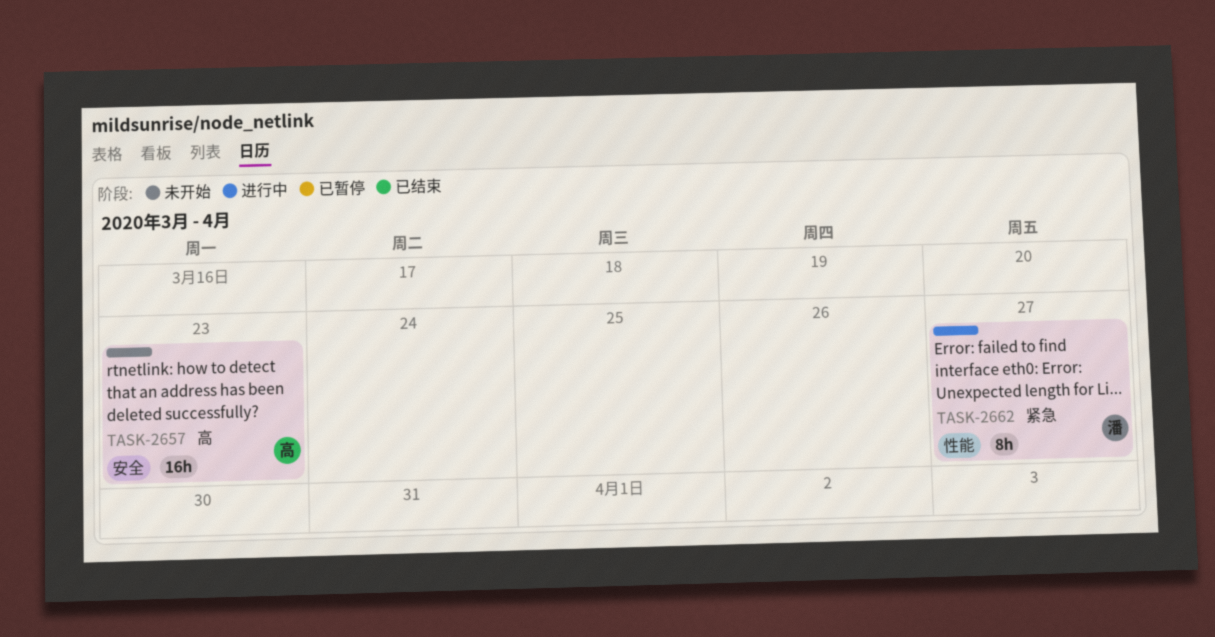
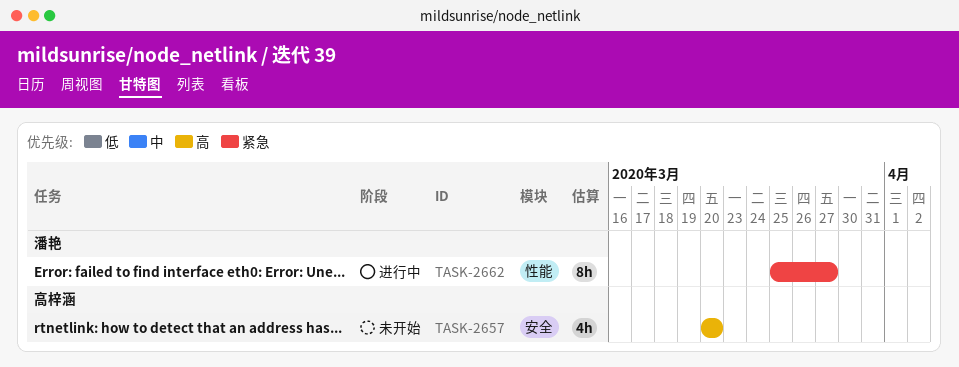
TASK-2657, estimate: 16h -> 4h
TASK-2657, due: Mar 23 -> Mar 20

